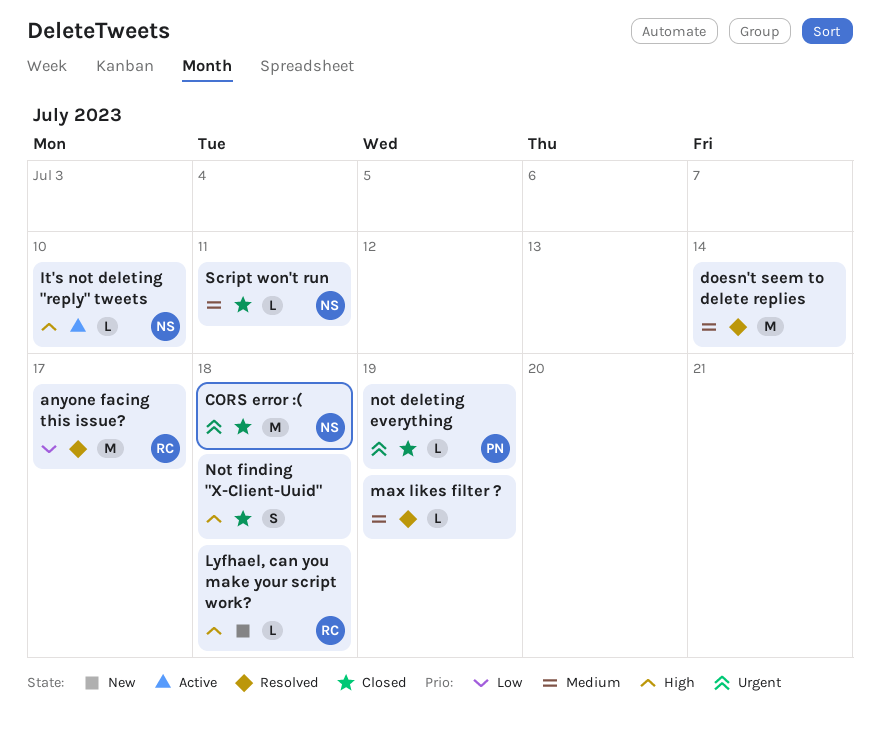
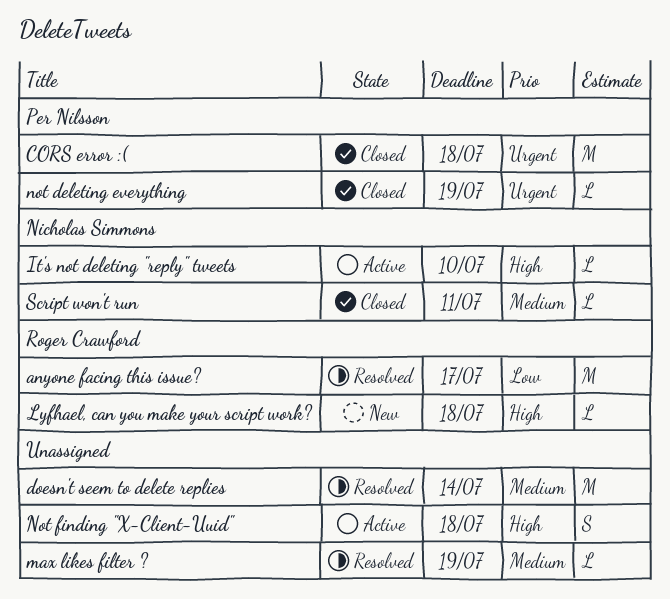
CORS error :(, owner: Nicholas Simmons -> Per Nilsson
Not finding "X-Client-Uuid", status: Closed -> Active

